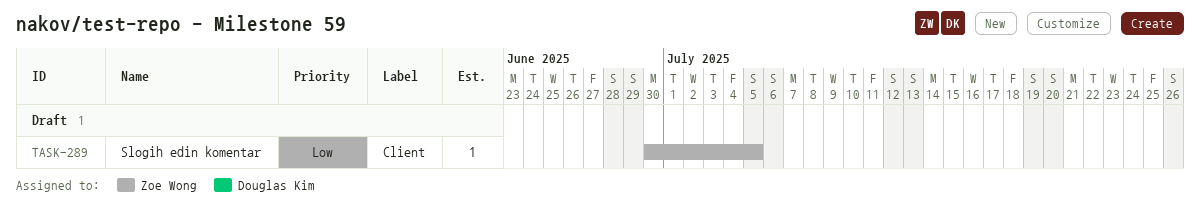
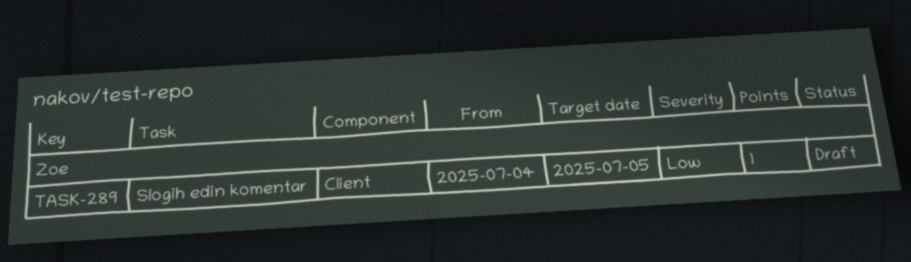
TASK-289, start: Jun 30 -> Jul 4

